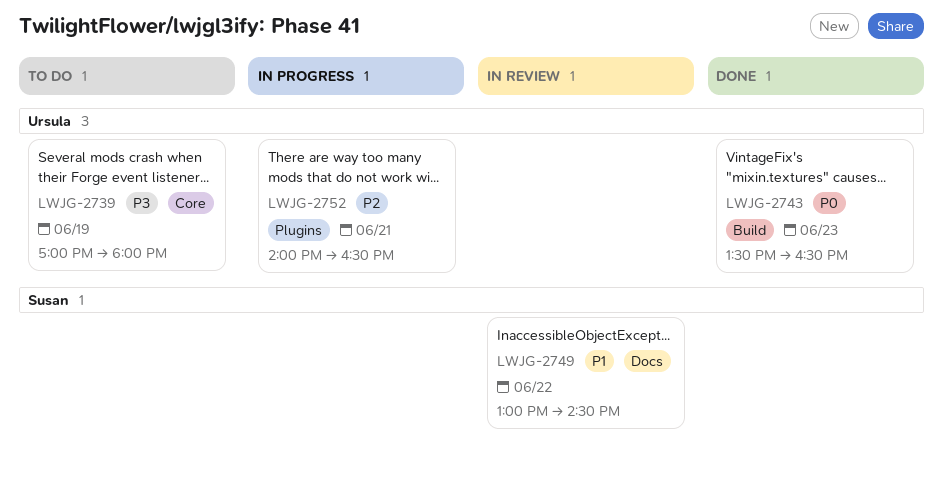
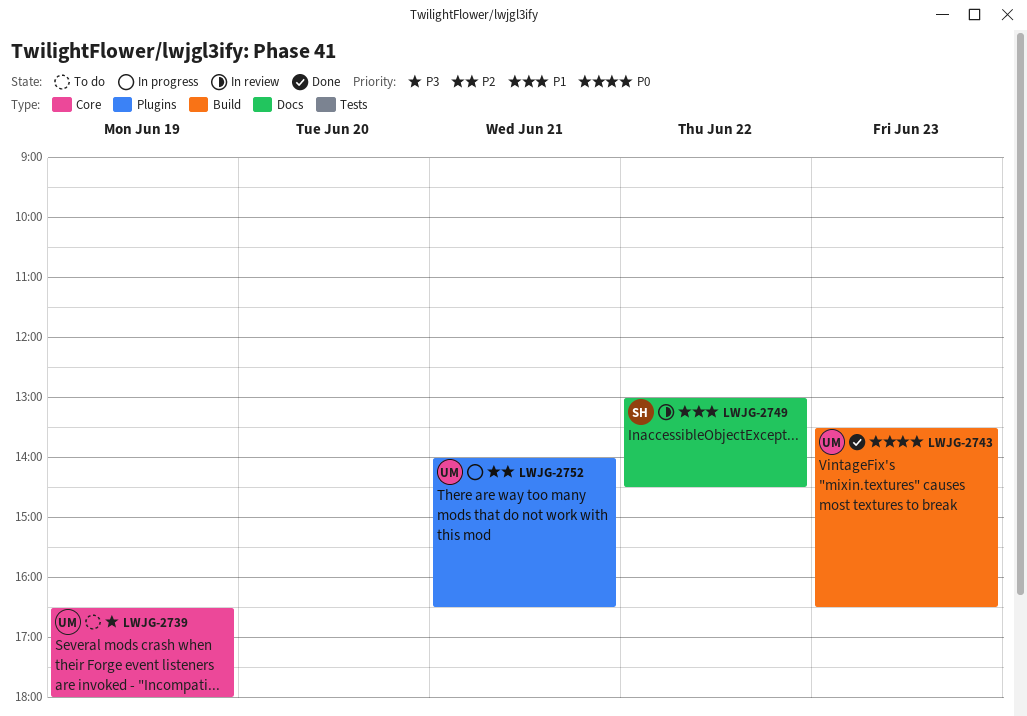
LWJG-2739, begins: 17:00 -> 16:30

